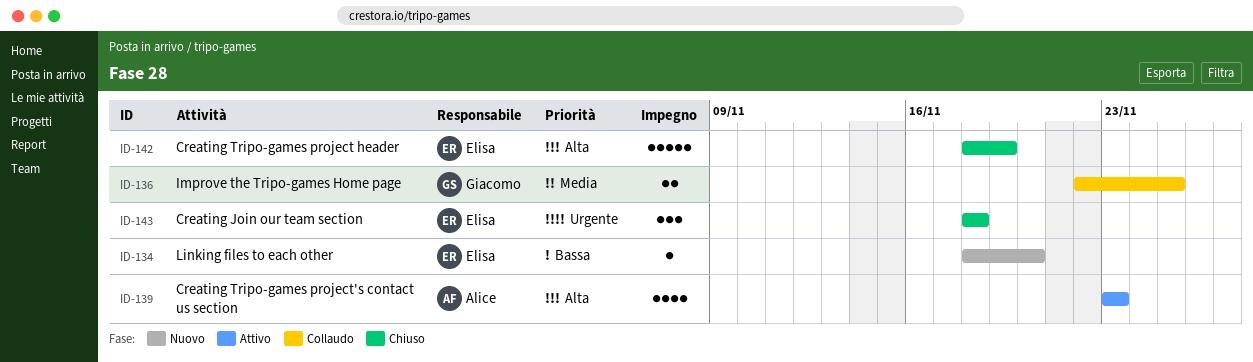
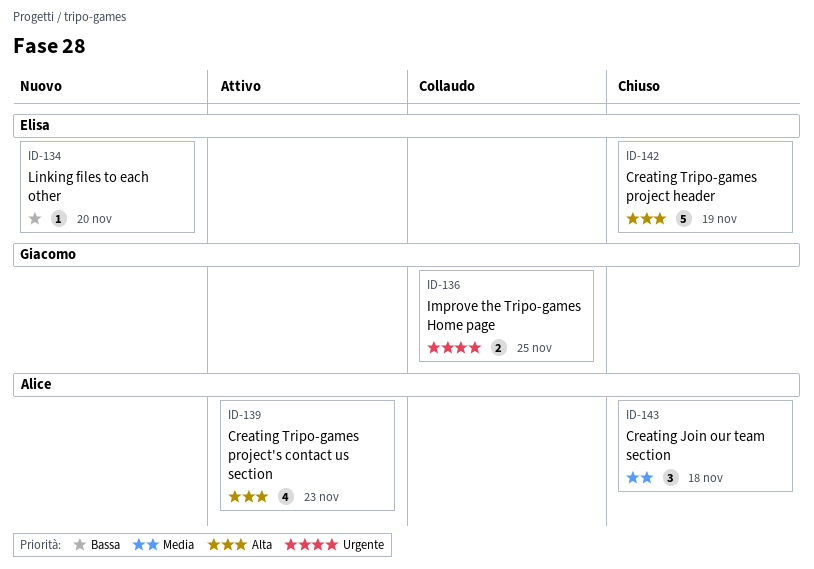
ID-136, priority: Media -> Urgente
ID-143, owner: Elisa -> Alice
ID-143, priority: Urgente -> Media

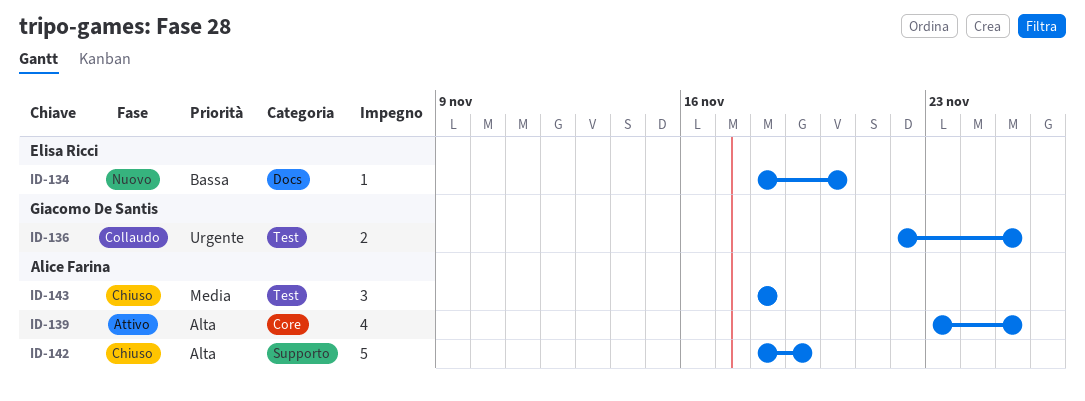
ID-139, due: Nov 23 -> Nov 25
ID-142, owner: Elisa Ricci -> Alice Farina

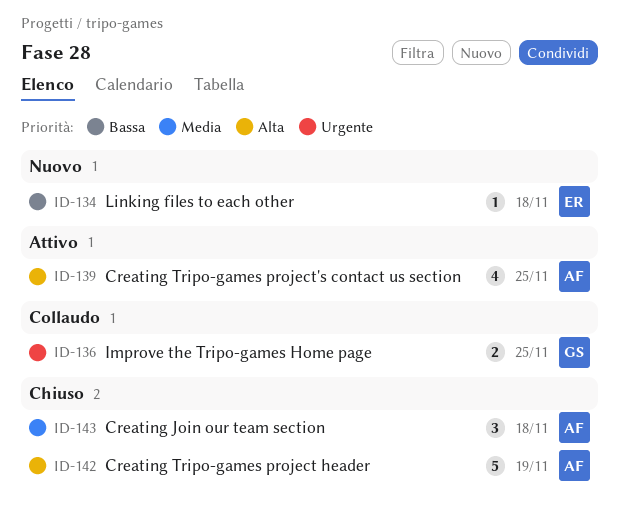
ID-134, due: Nov 20 -> Nov 18

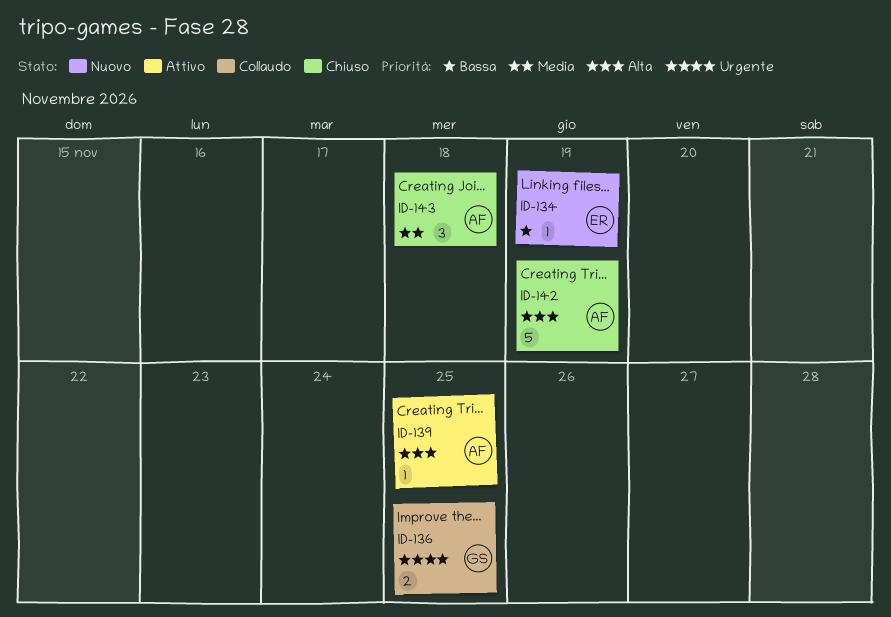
ID-134, due: Nov 18 -> Nov 19
ID-139, estimate: 4 -> 1

